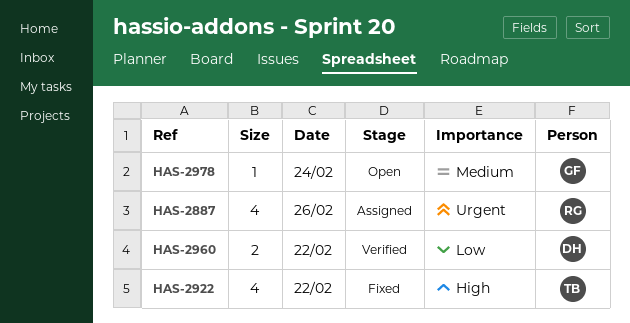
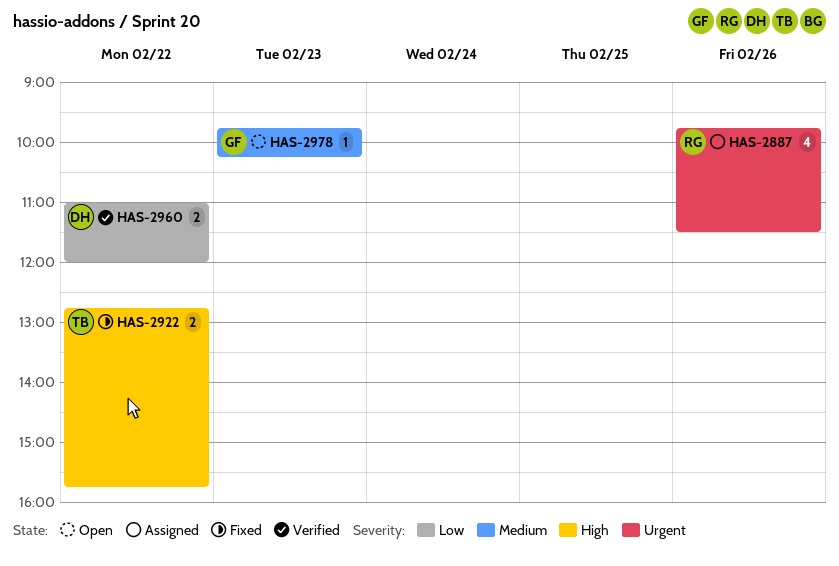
HAS-2922, estimate: 4 -> 2
HAS-2978, day: Feb 24 -> Feb 23

